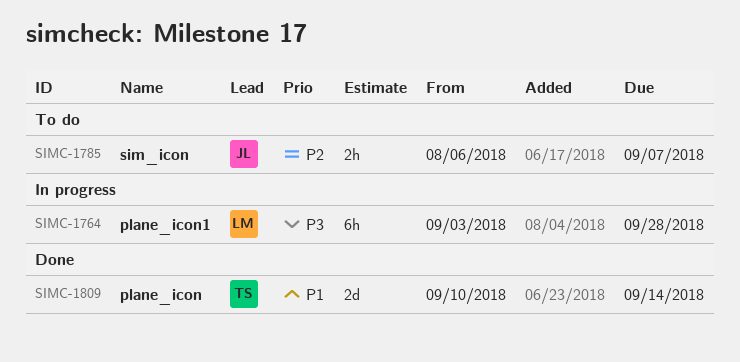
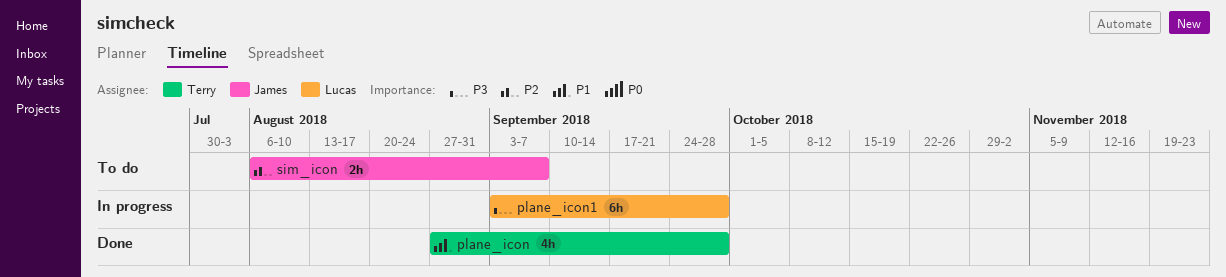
plane_icon, estimate: 2d -> 4h
plane_icon, start: Sep 10 -> Aug 27
plane_icon, due: Sep 14 -> Sep 28

